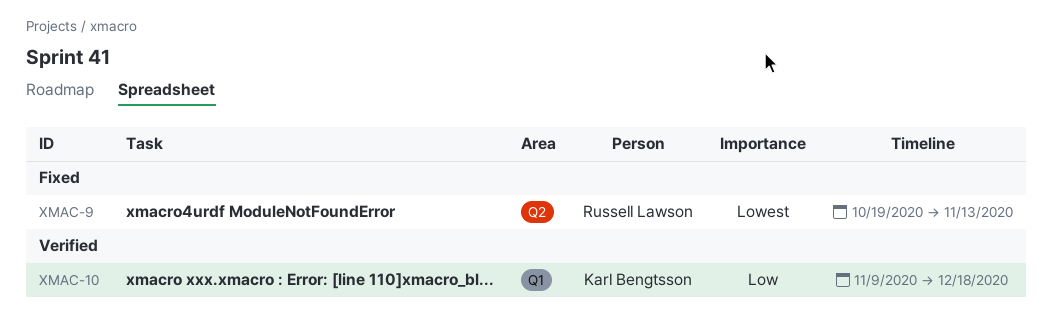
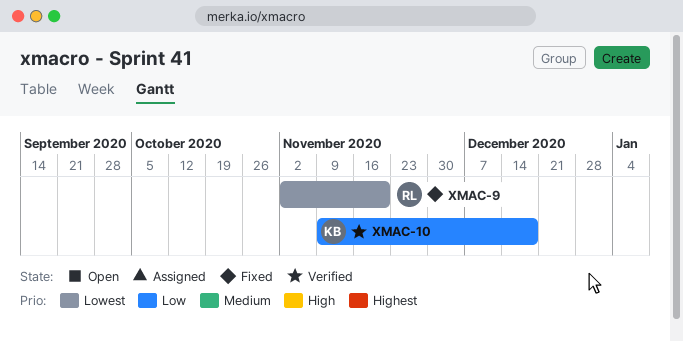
XMAC-9, start: Oct 19 -> Nov 2
XMAC-9, due: Nov 13 -> Nov 20

